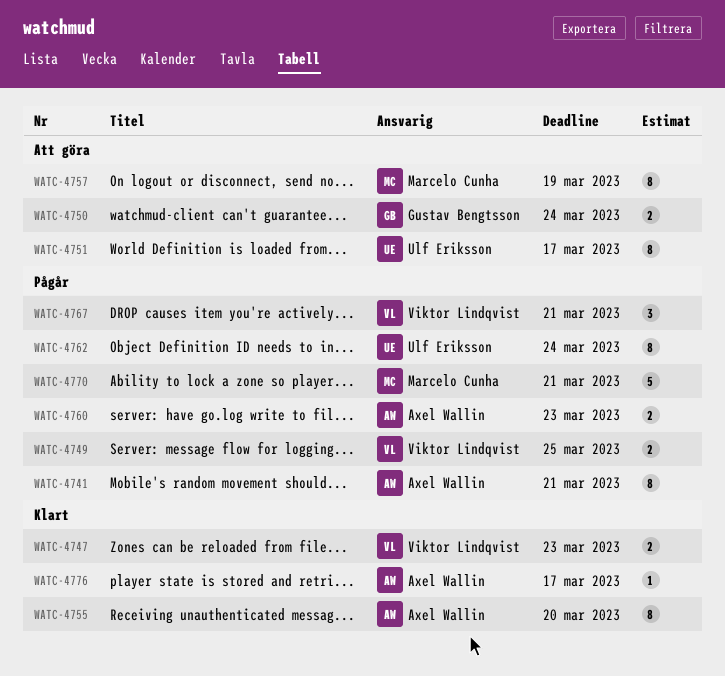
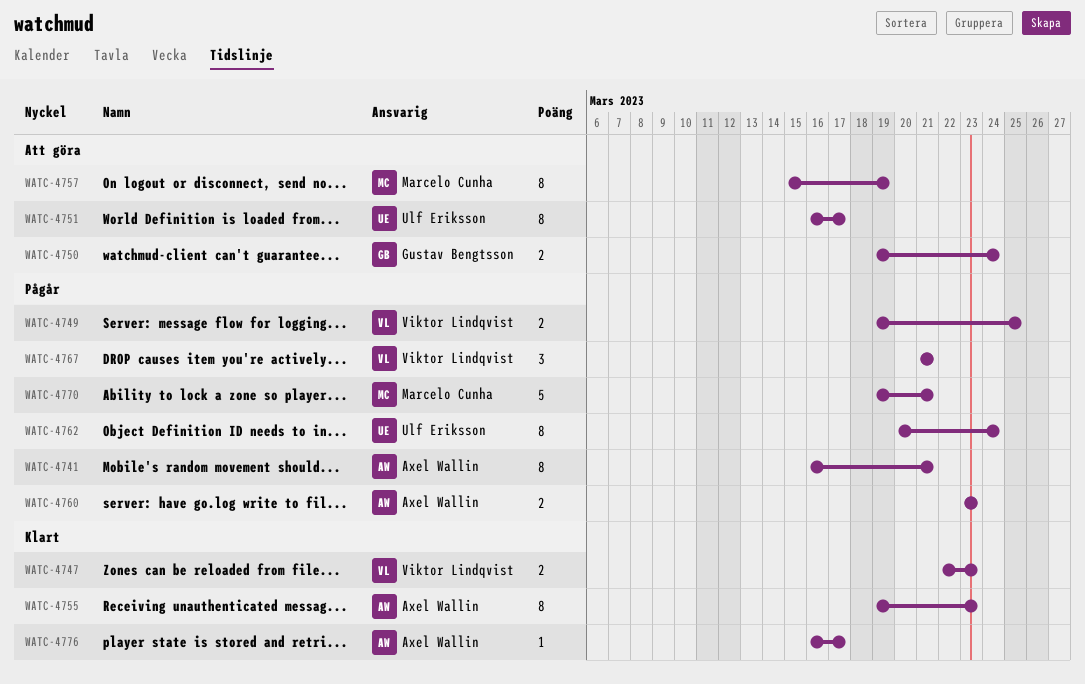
WATC-4755, due: Mar 20 -> Mar 23

